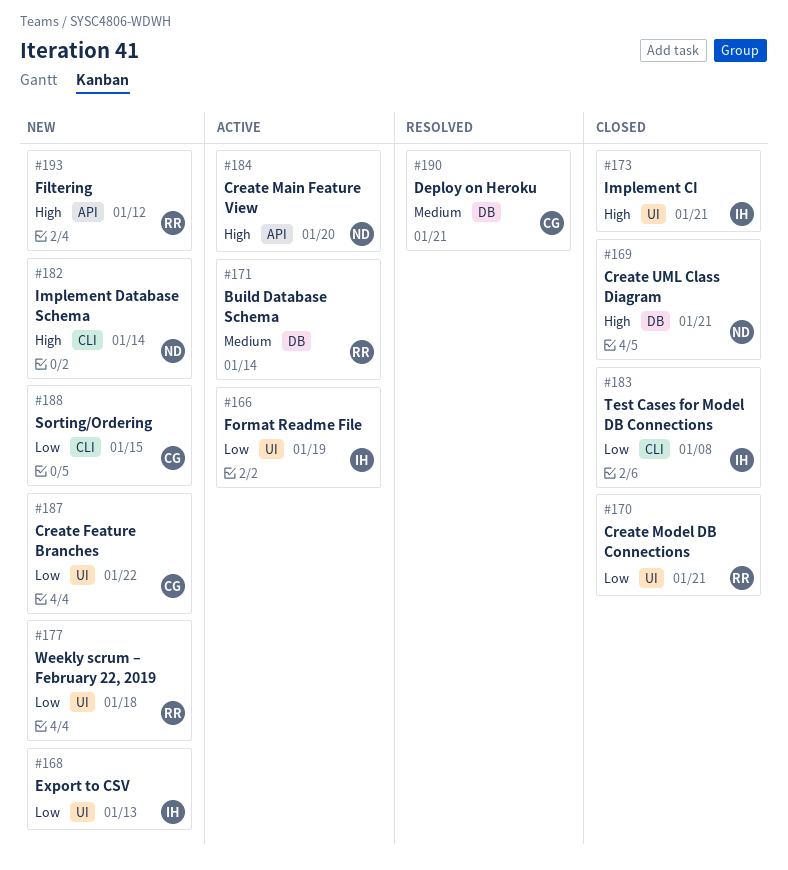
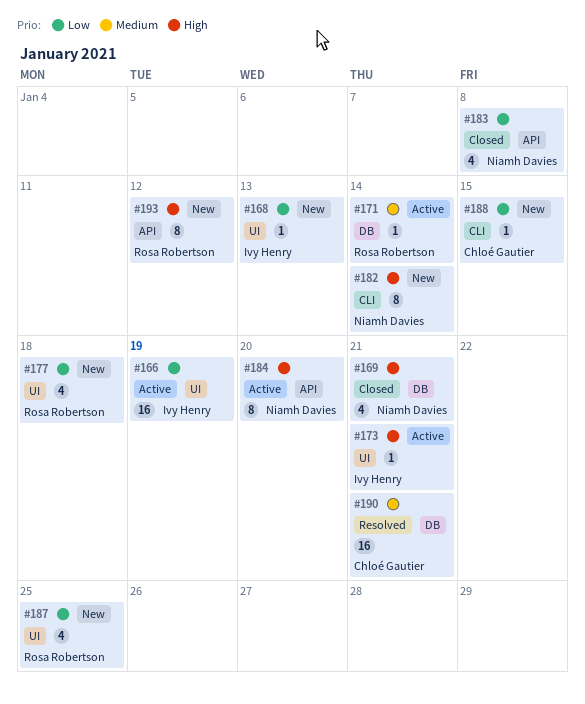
#170: present -> none
#173, status: Closed -> Active
#183, owner: Ivy Henry -> Niamh Davies
#183, label: CLI -> API
#187, owner: Chloé Gautier -> Rosa Robertson
#187, due: Jan 22 -> Jan 25

